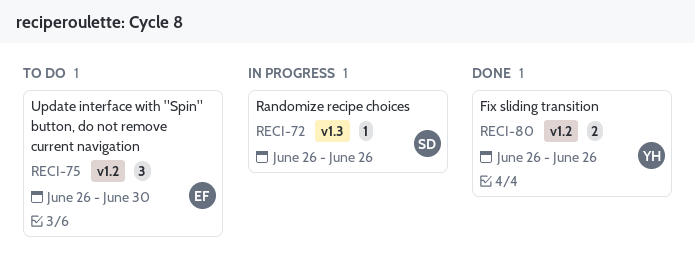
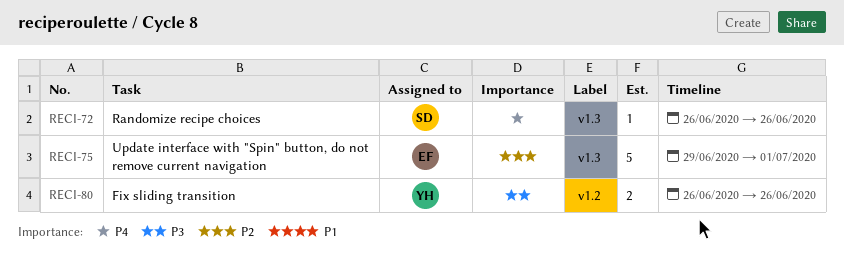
RECI-75, label: v1.2 -> v1.3
RECI-75, estimate: 3 -> 5
RECI-75, start: Jun 26 -> Jun 29
RECI-75, due: Jun 30 -> Jul 1

